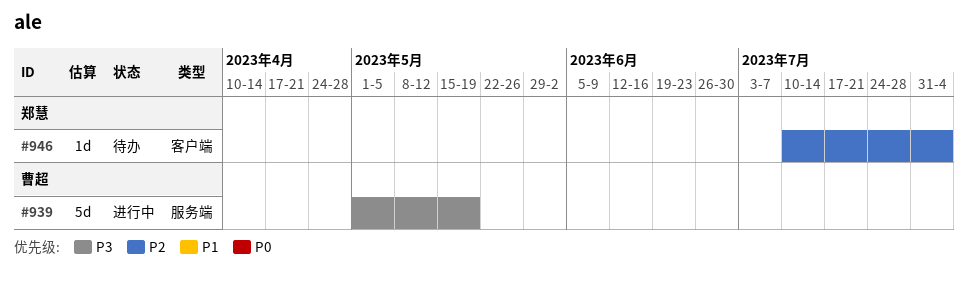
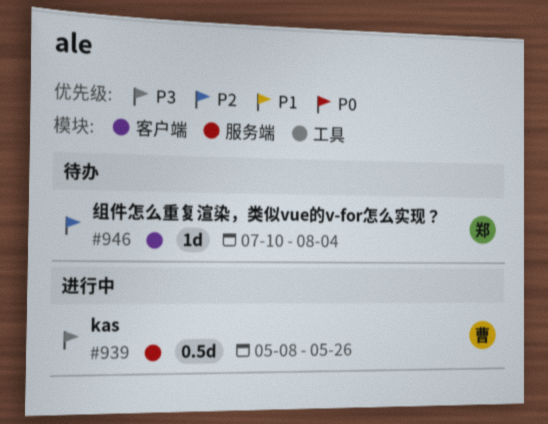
#939, estimate: 5d -> 0.5d
#939, start: May 1 -> May 8
#939, due: May 19 -> May 26

